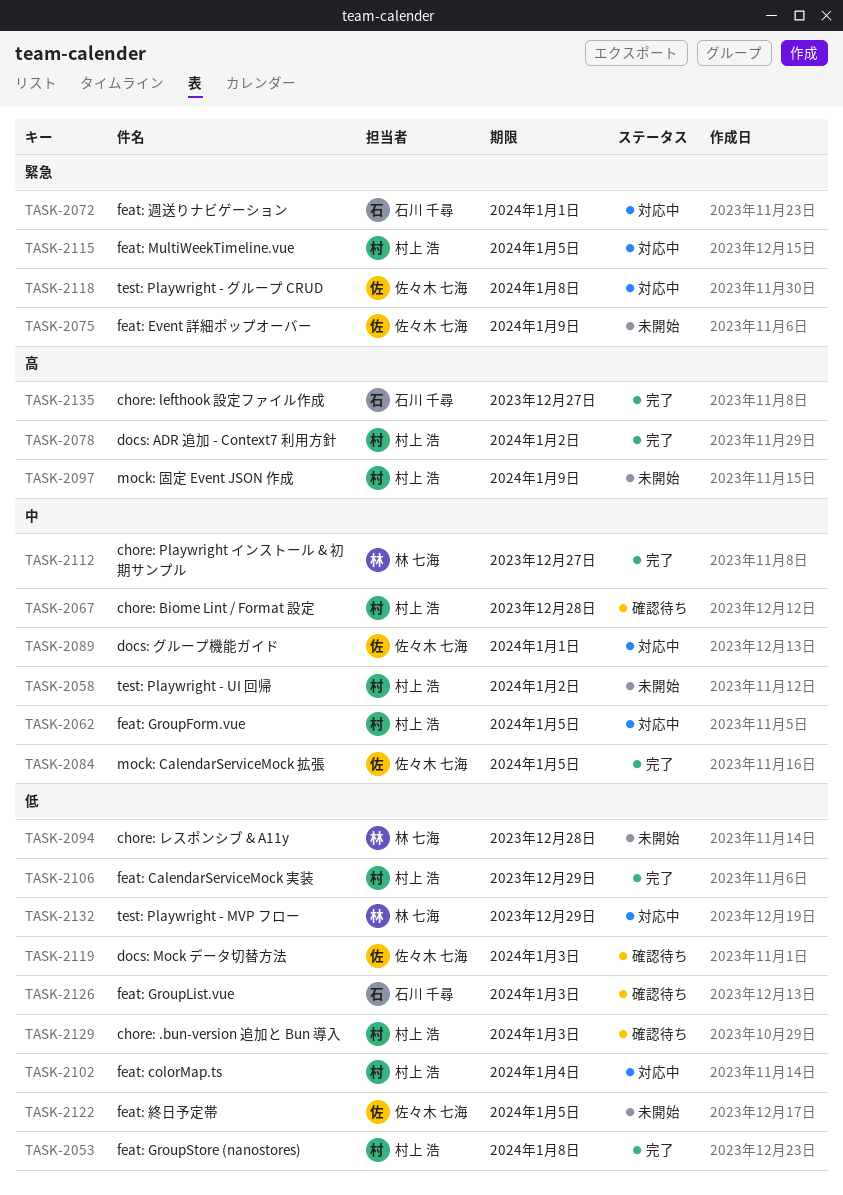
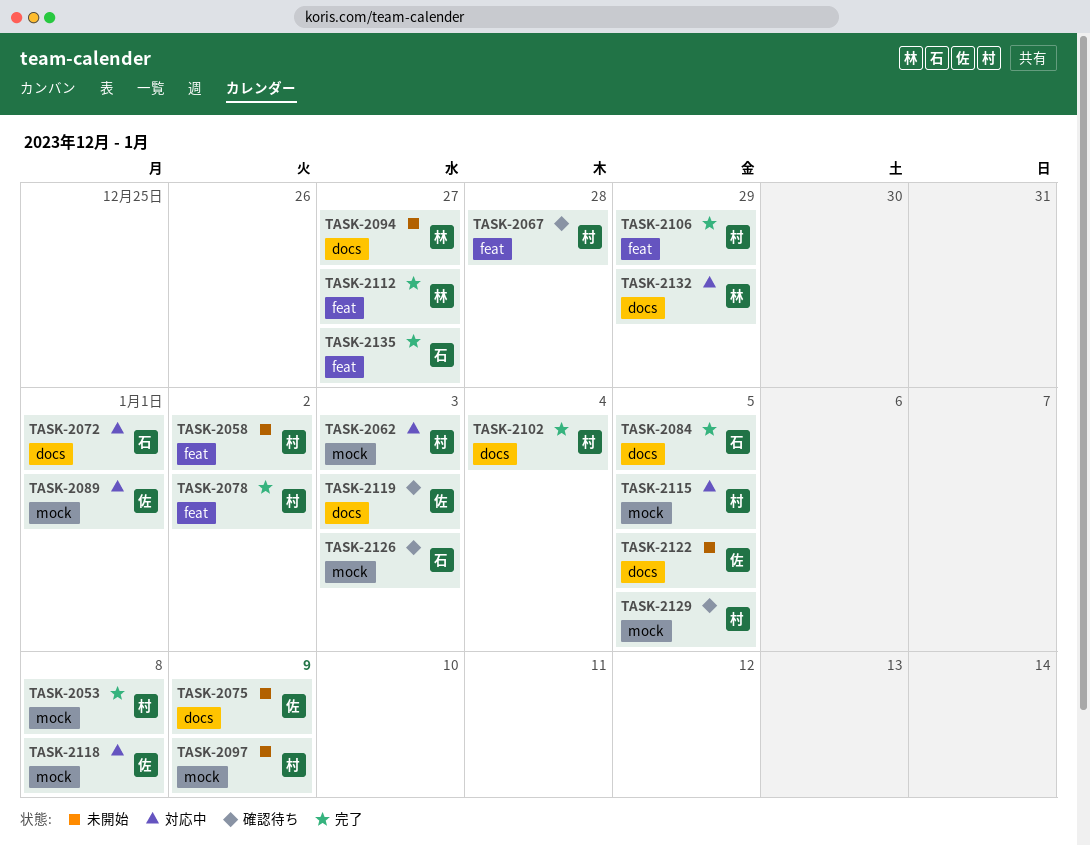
TASK-2062, due: Jan 5 -> Jan 3
TASK-2084, owner: 佐々木 七海 -> 石川 千尋
TASK-2094, due: Dec 28 -> Dec 27
TASK-2102, status: 対応中 -> 完了
TASK-2129, due: Jan 3 -> Jan 5

